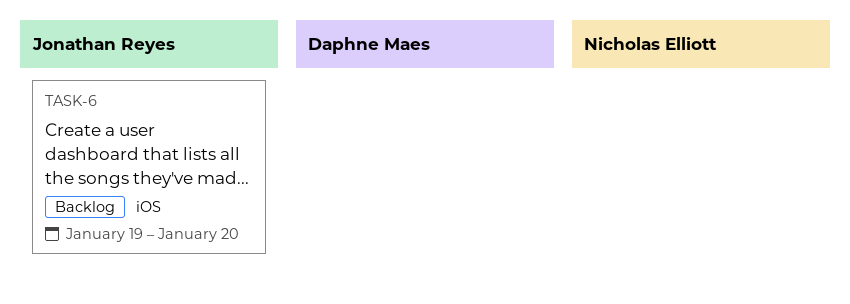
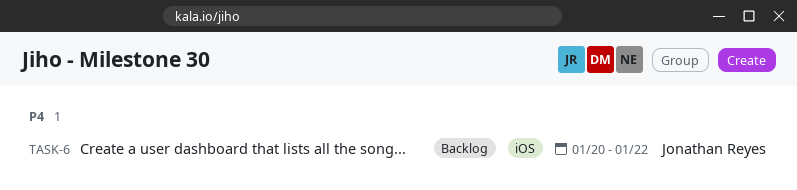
TASK-6, start: Jan 19 -> Jan 20
TASK-6, due: Jan 20 -> Jan 22

